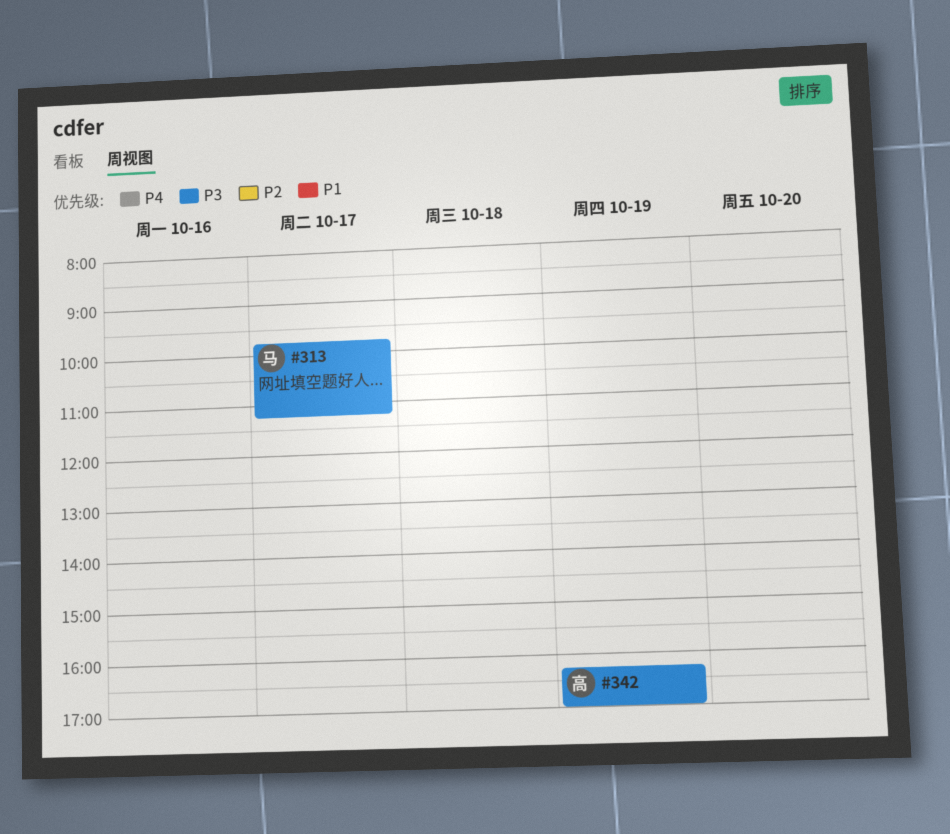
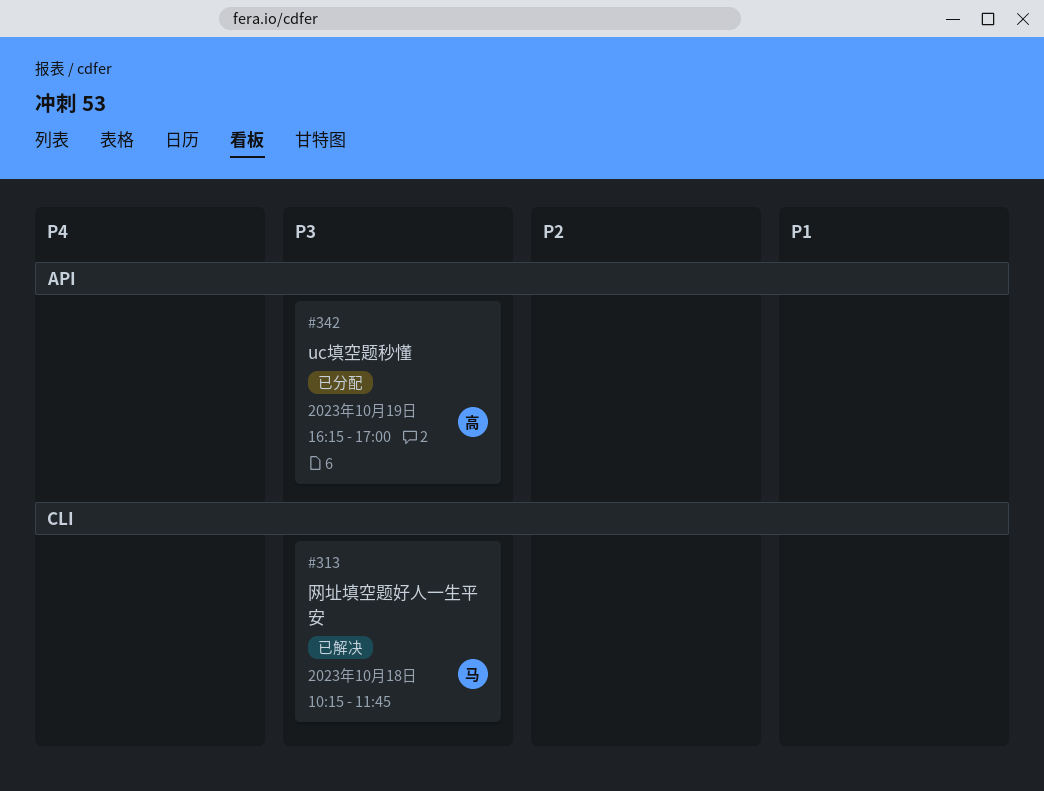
#313, day: Oct 17 -> Oct 18
#313, begins: 09:45 -> 10:15
#313, ends: 11:15 -> 11:45

